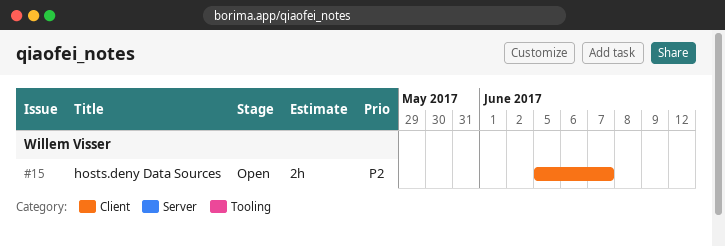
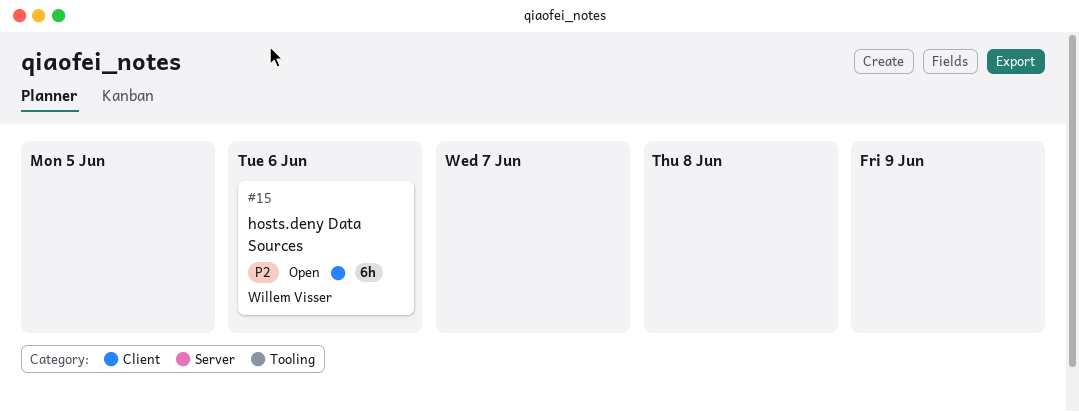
#15, estimate: 2h -> 6h
#15, due: Jun 7 -> Jun 6

